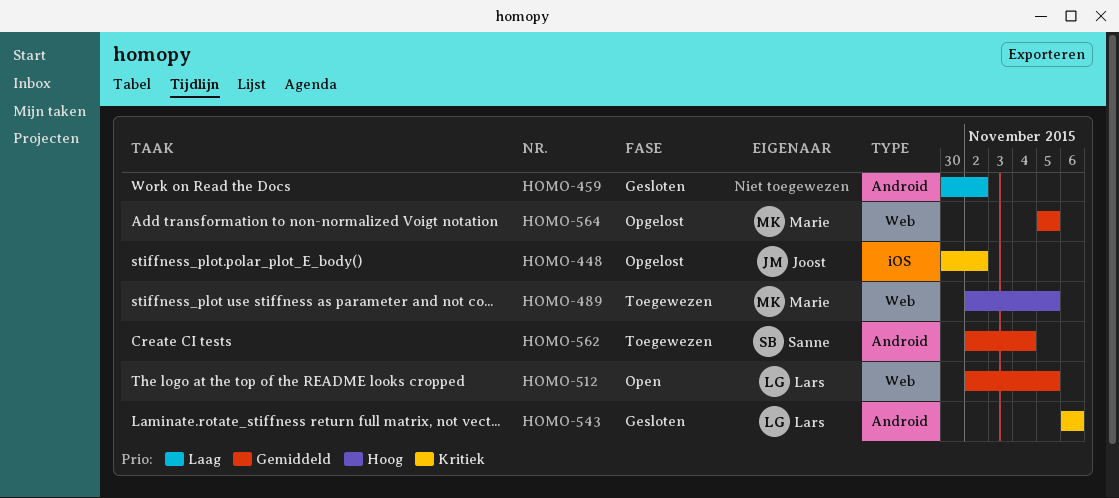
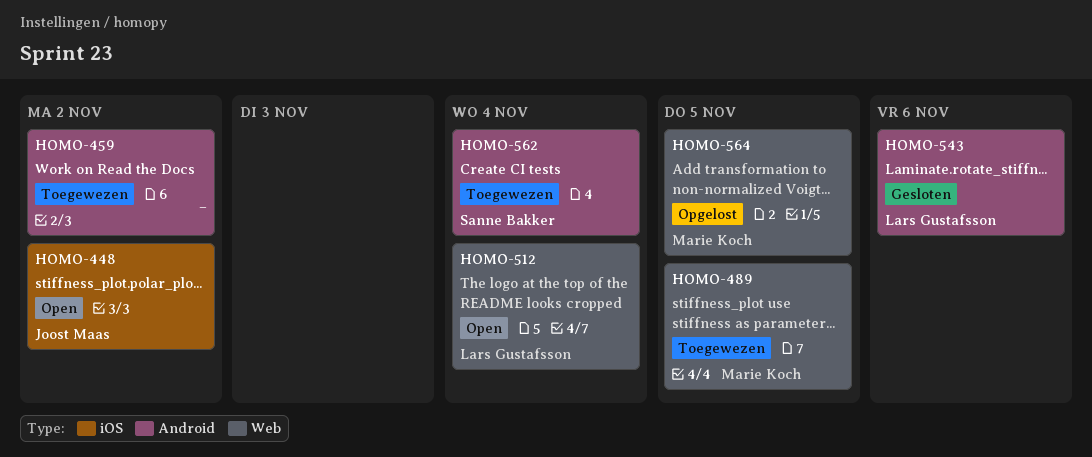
HOMO-448, status: Opgelost -> Open
HOMO-459, status: Gesloten -> Toegewezen
HOMO-512, due: Nov 5 -> Nov 4

